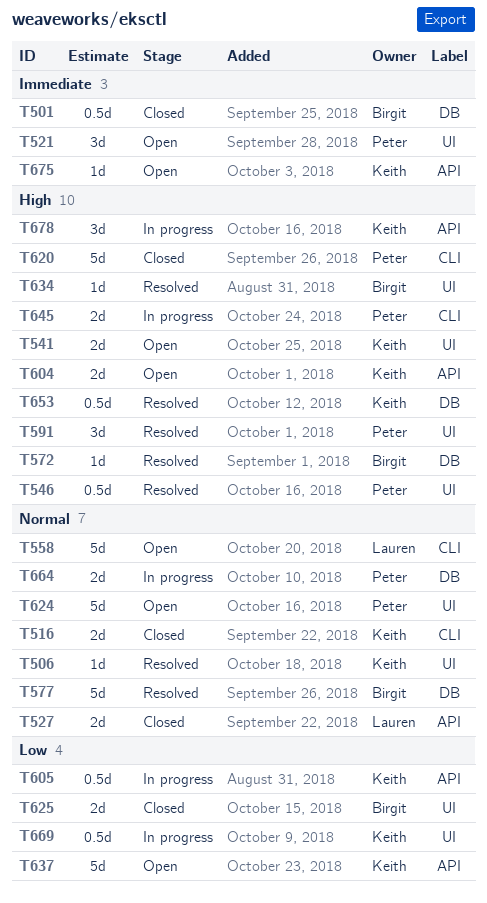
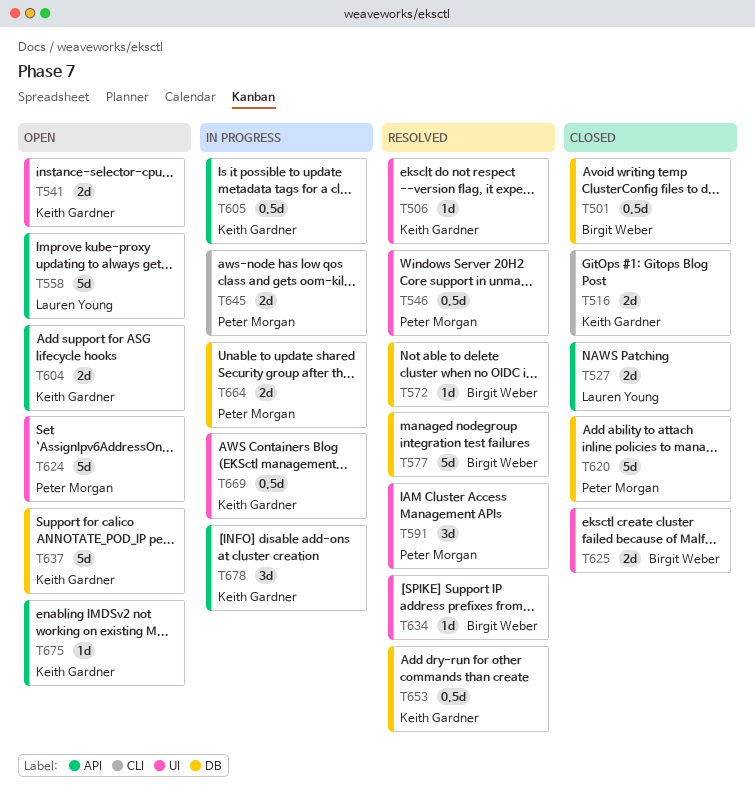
T521: present -> none
T558, label: CLI -> API
T620, label: CLI -> DB
T637, label: API -> DB

